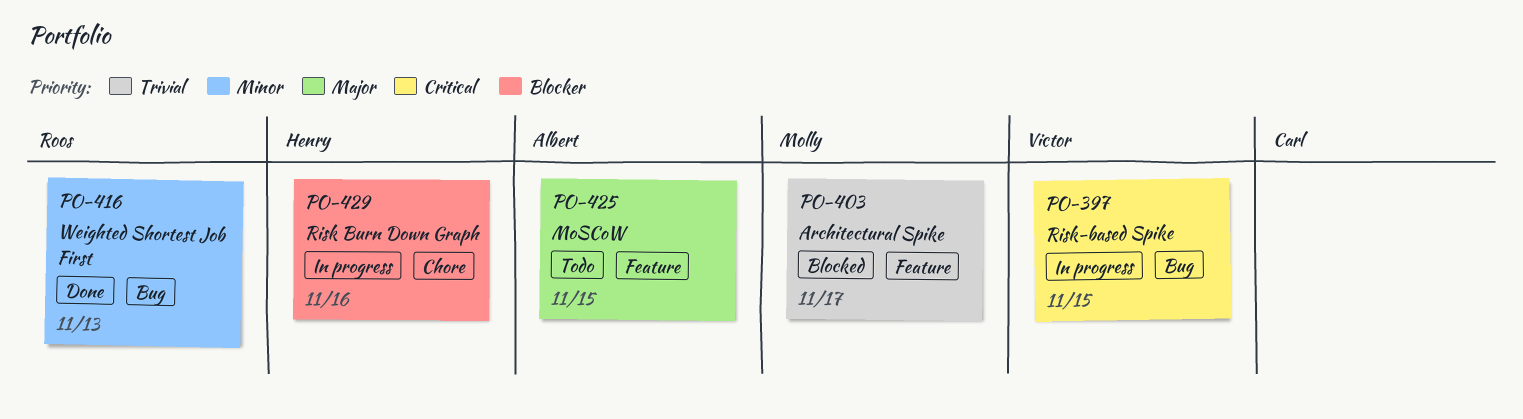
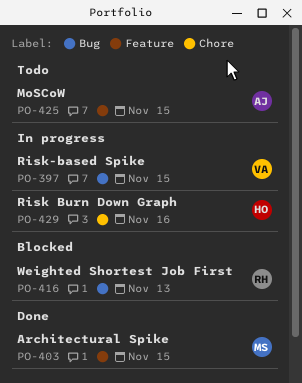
PO-403, status: Blocked -> Done
PO-403, due: Nov 17 -> Nov 15
PO-416, status: Done -> Blocked

